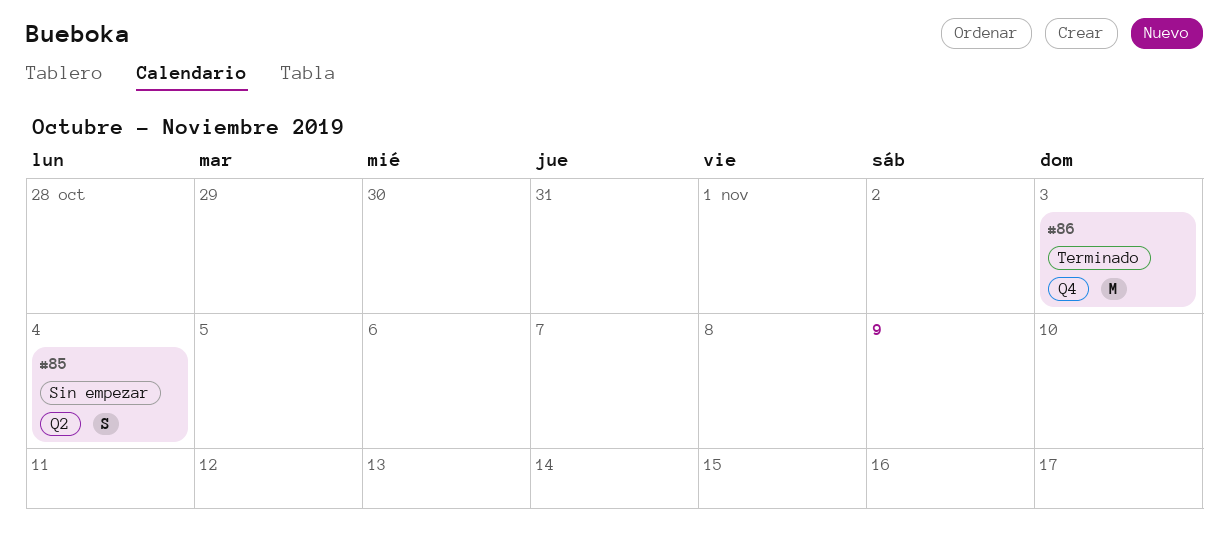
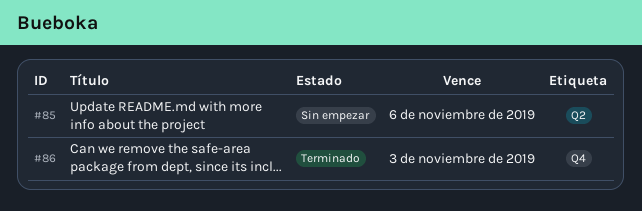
#85, due: Nov 4 -> Nov 6

